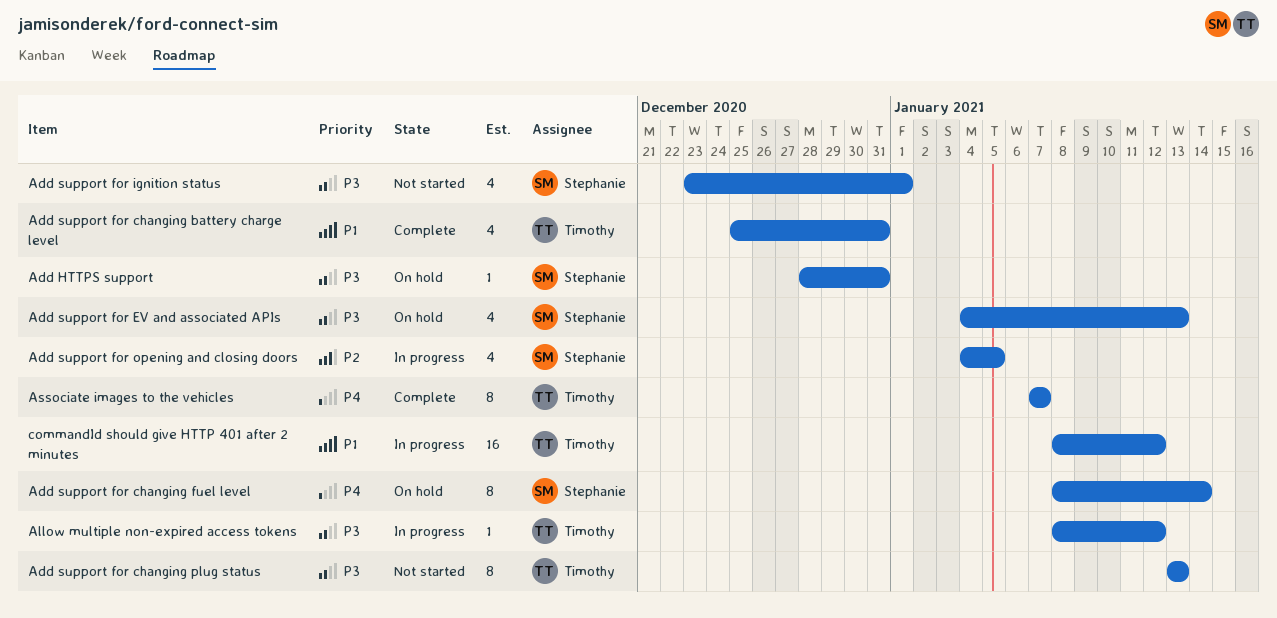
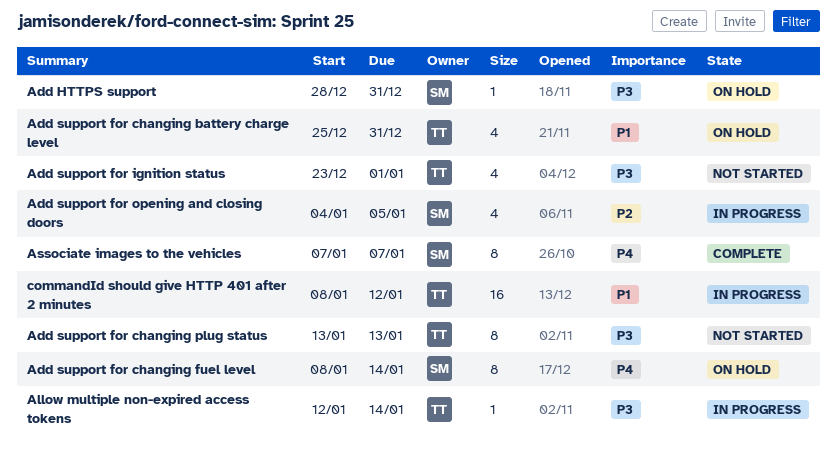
Add support for changing battery charge level, status: Complete -> On hold
Add support for EV and associated APIs: present -> none
Add support for ignition status, owner: Stephanie -> Timothy
Allow multiple non-expired access tokens, start: Jan 8 -> Jan 12
Allow multiple non-expired access tokens, due: Jan 12 -> Jan 14
Associate images to the vehicles, owner: Timothy -> Stephanie

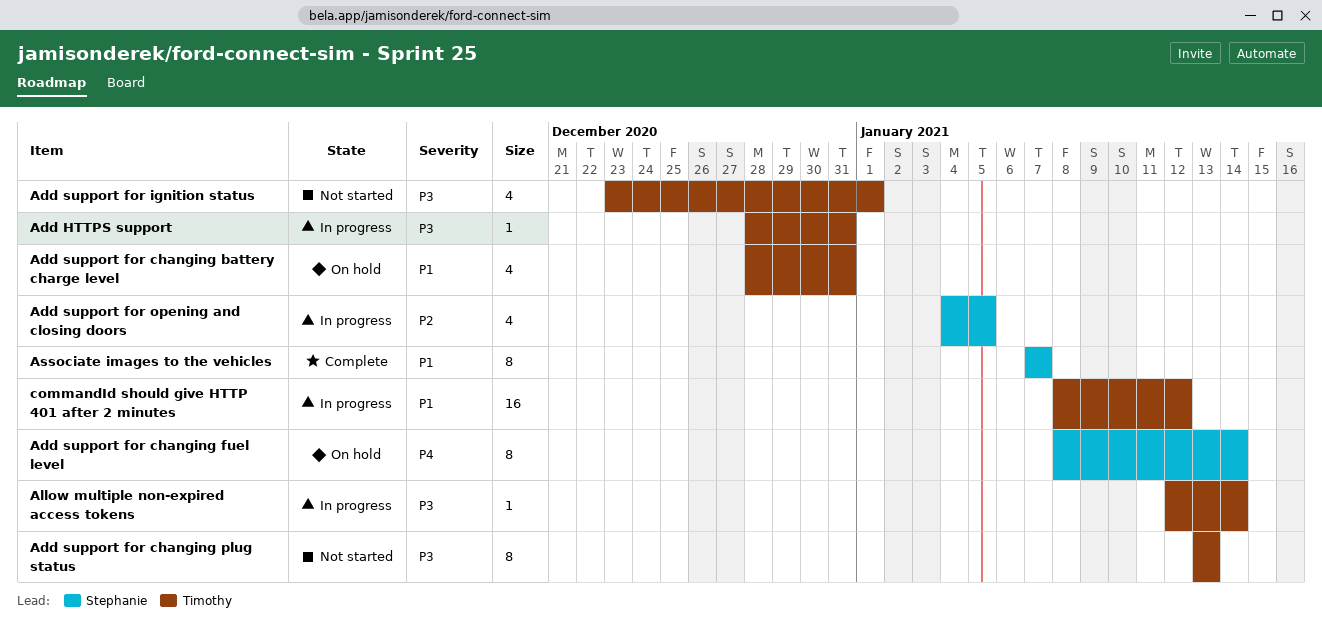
Add HTTPS support, status: On hold -> In progress
Add HTTPS support, owner: Stephanie -> Timothy
Add support for changing battery charge level, start: Dec 25 -> Dec 28
Associate images to the vehicles, priority: P4 -> P1

